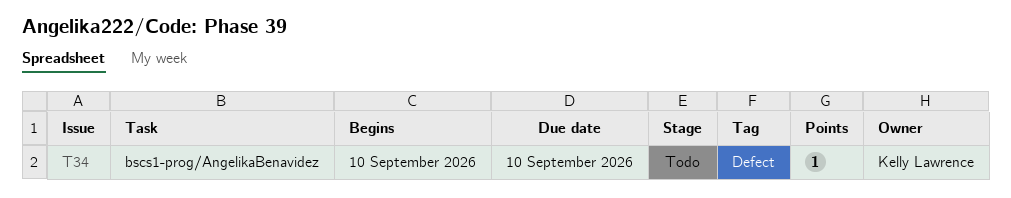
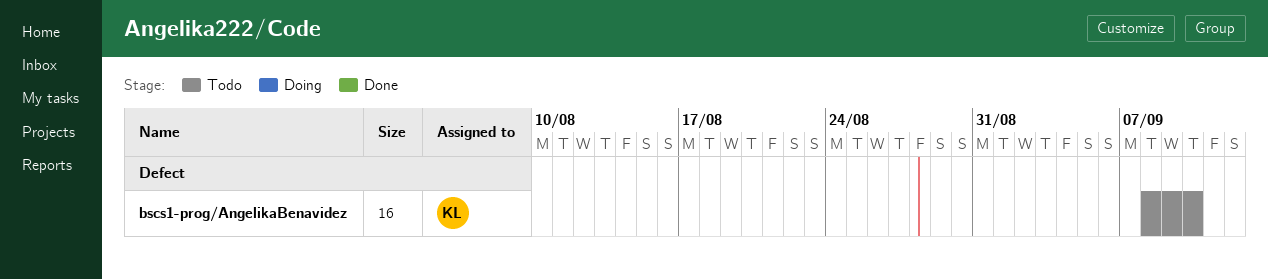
bscs1-prog/AngelikaBenavidez, estimate: 1 -> 16
bscs1-prog/AngelikaBenavidez, start: Sep 10 -> Sep 8

